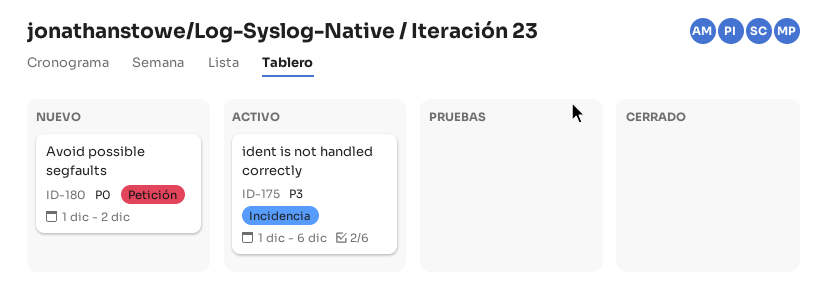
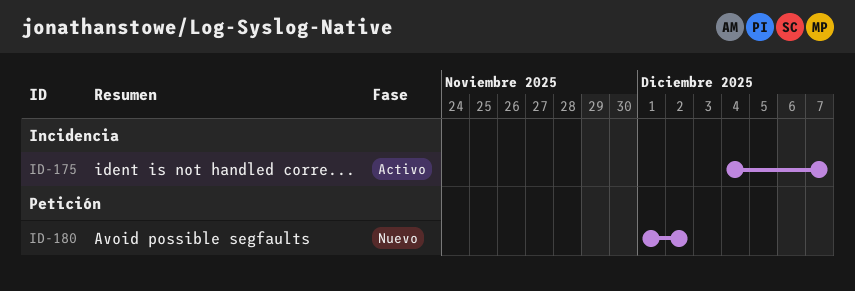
ID-175, start: Dec 1 -> Dec 4
ID-175, due: Dec 6 -> Dec 7

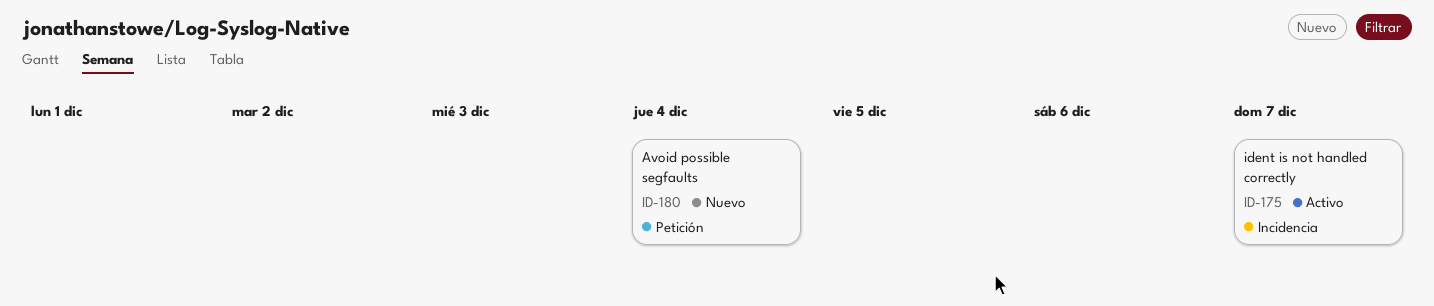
ID-180, due: Dec 2 -> Dec 4

